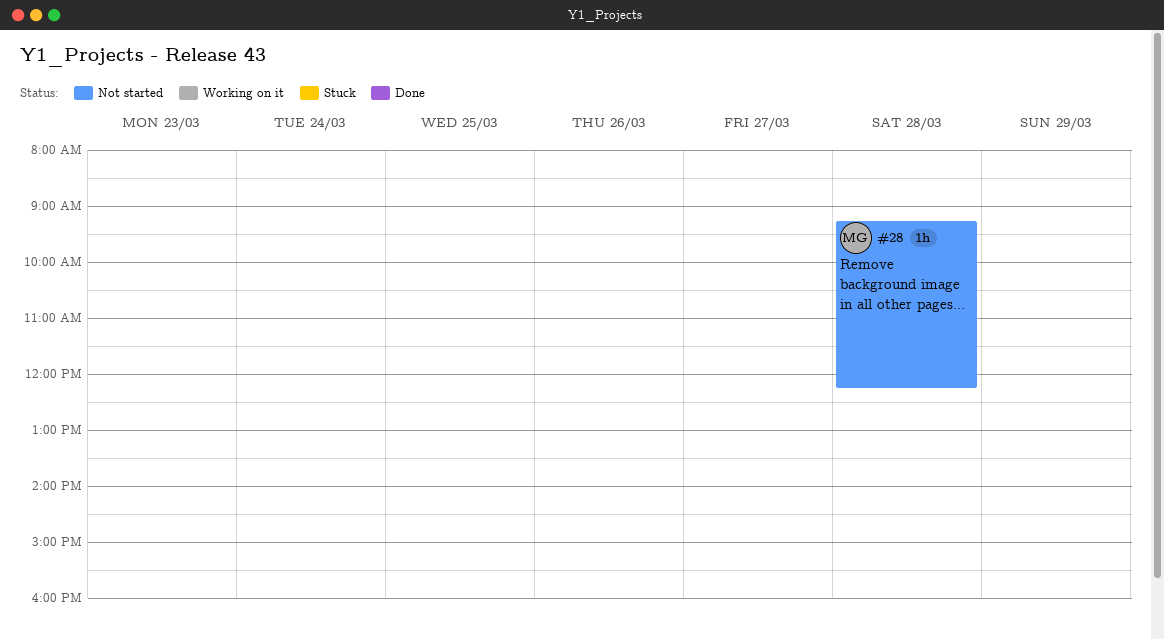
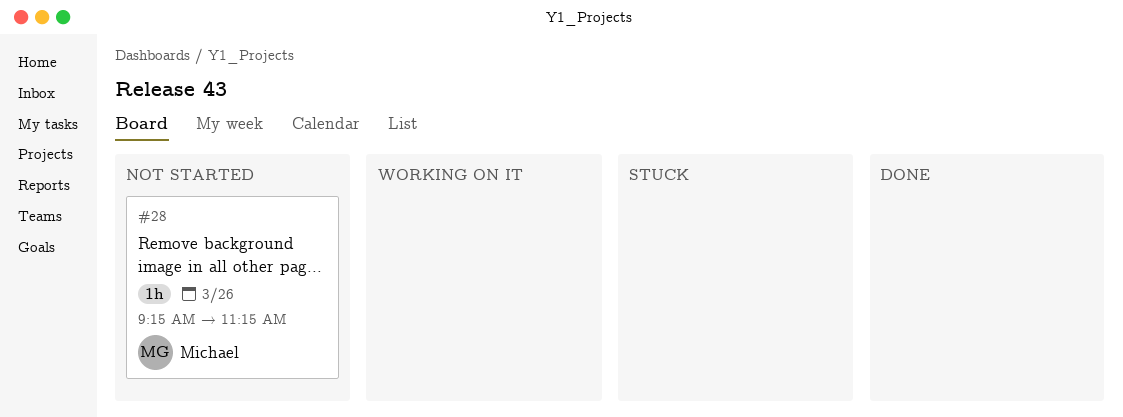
#28, day: Mar 28 -> Mar 26
#28, ends: 12:15 -> 11:15

